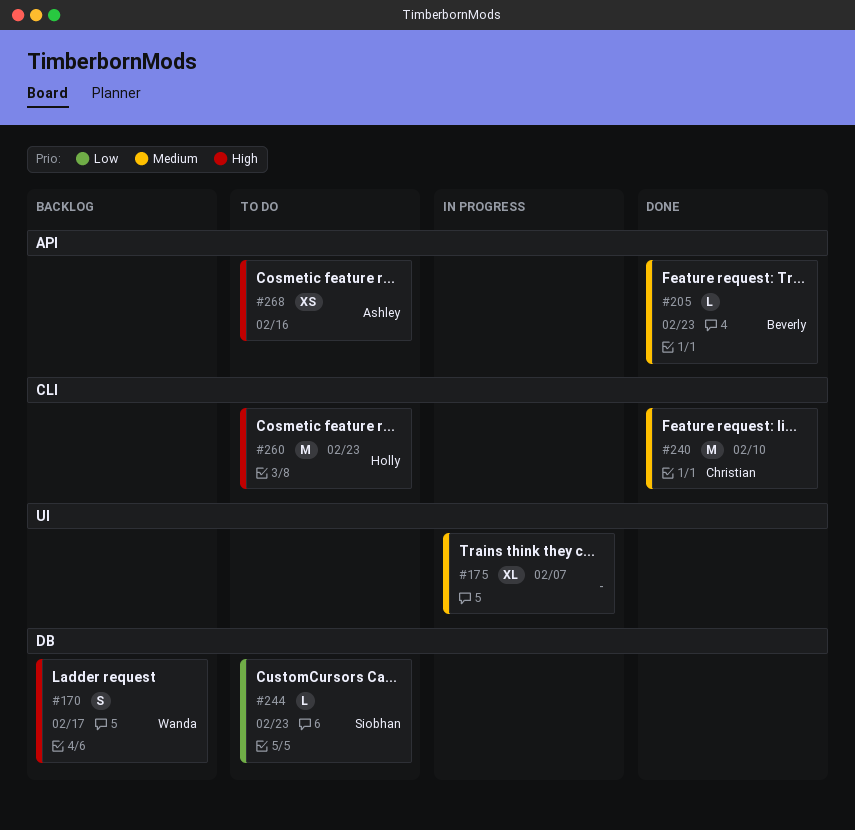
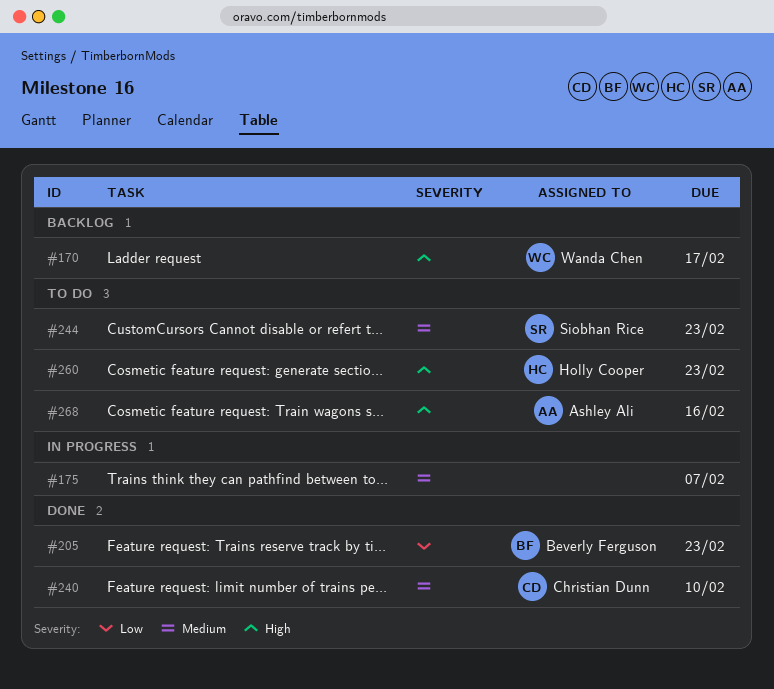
#205, priority: Medium -> Low
#244, priority: Low -> Medium

